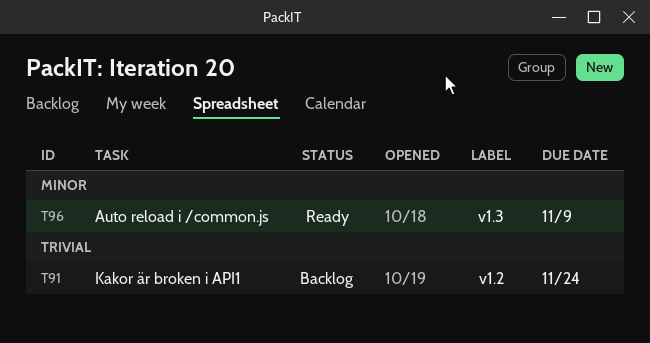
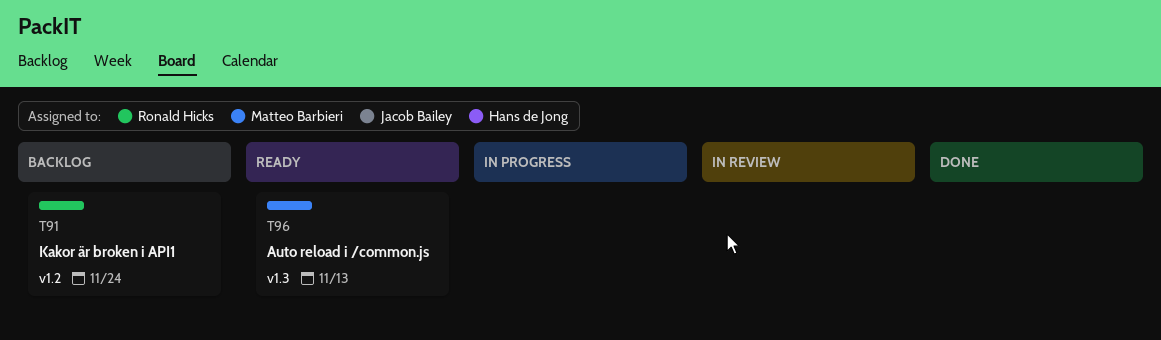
T96, due: Nov 9 -> Nov 13

